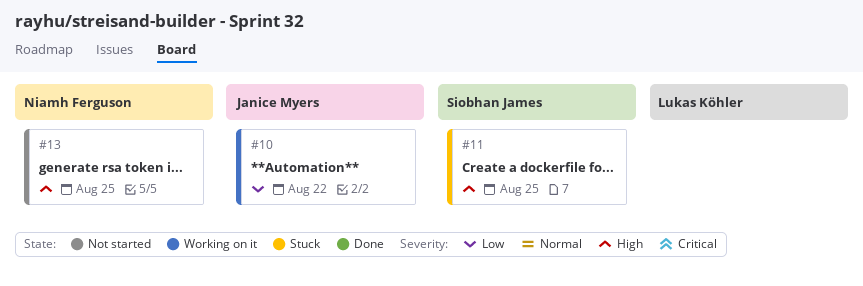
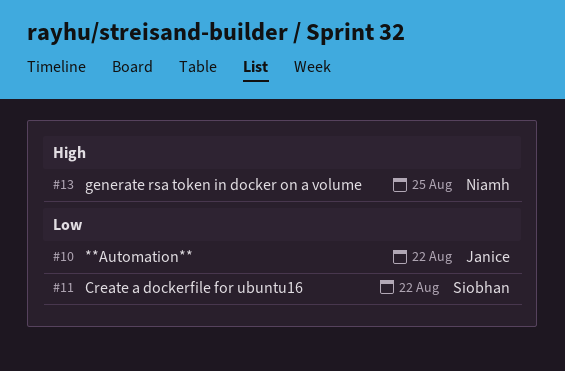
#11, priority: High -> Low
#11, due: Aug 25 -> Aug 22

